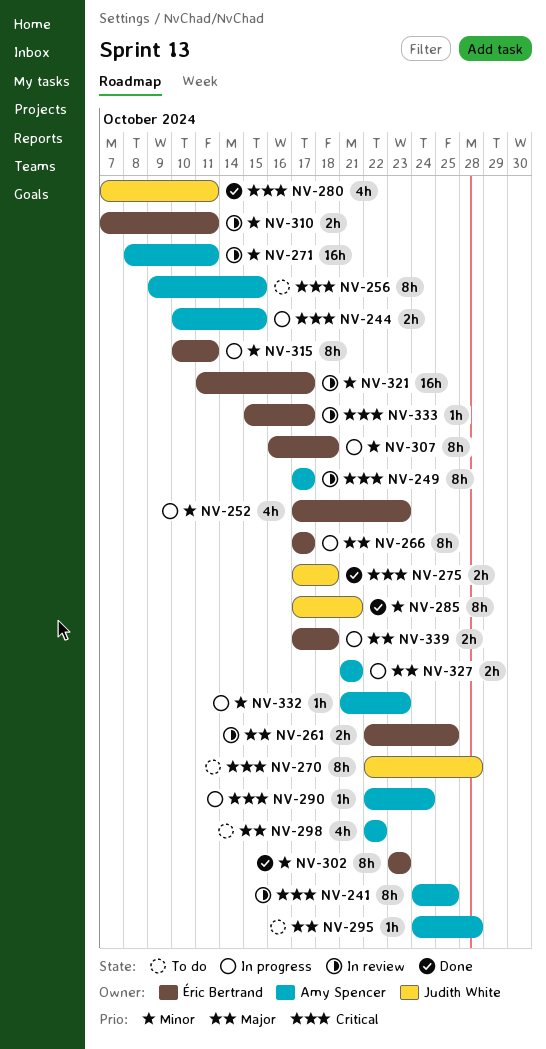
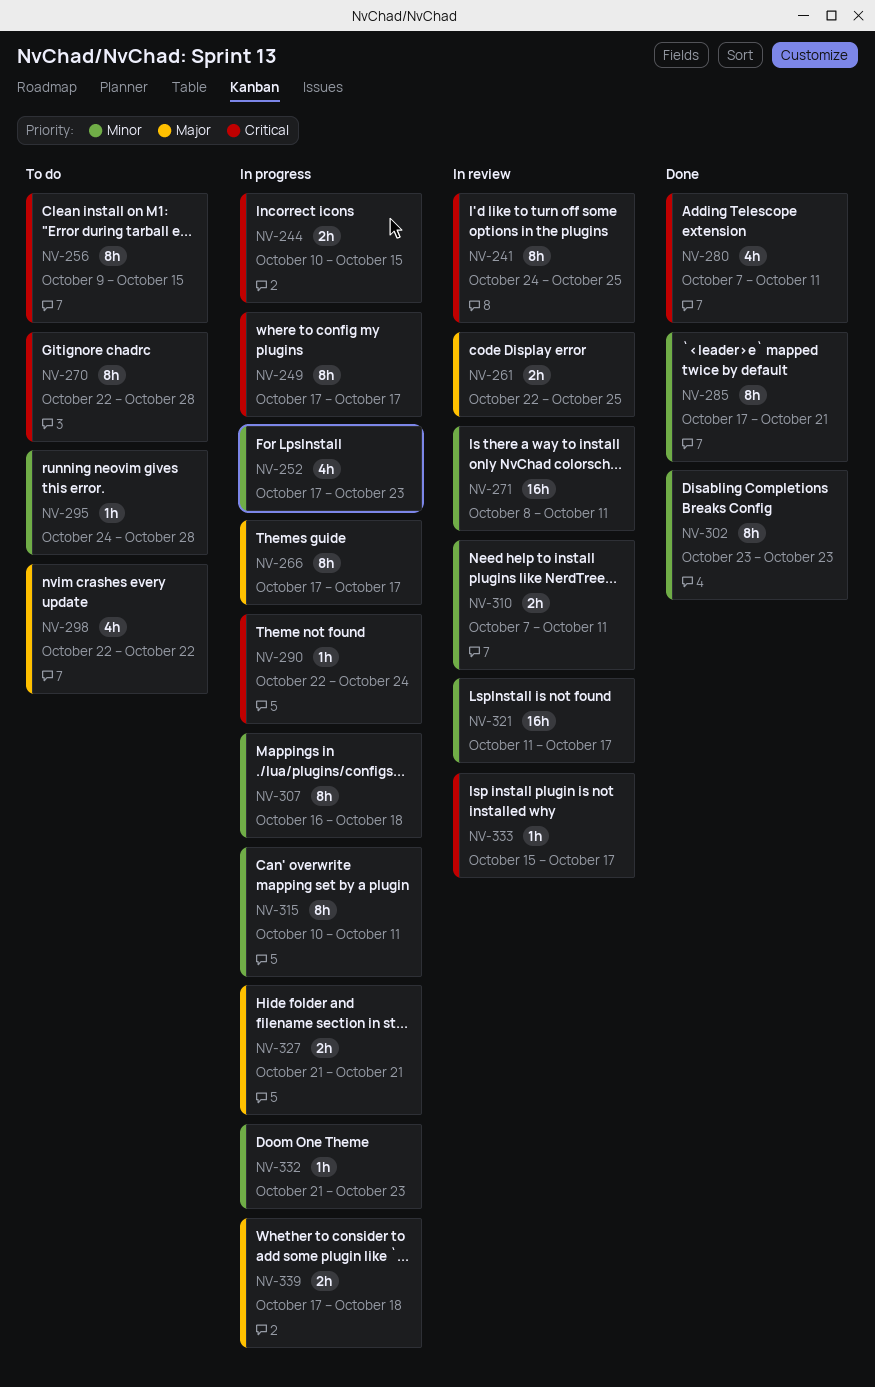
NV-249, status: In review -> In progress
NV-275: present -> none
NV-295, priority: Major -> Minor

